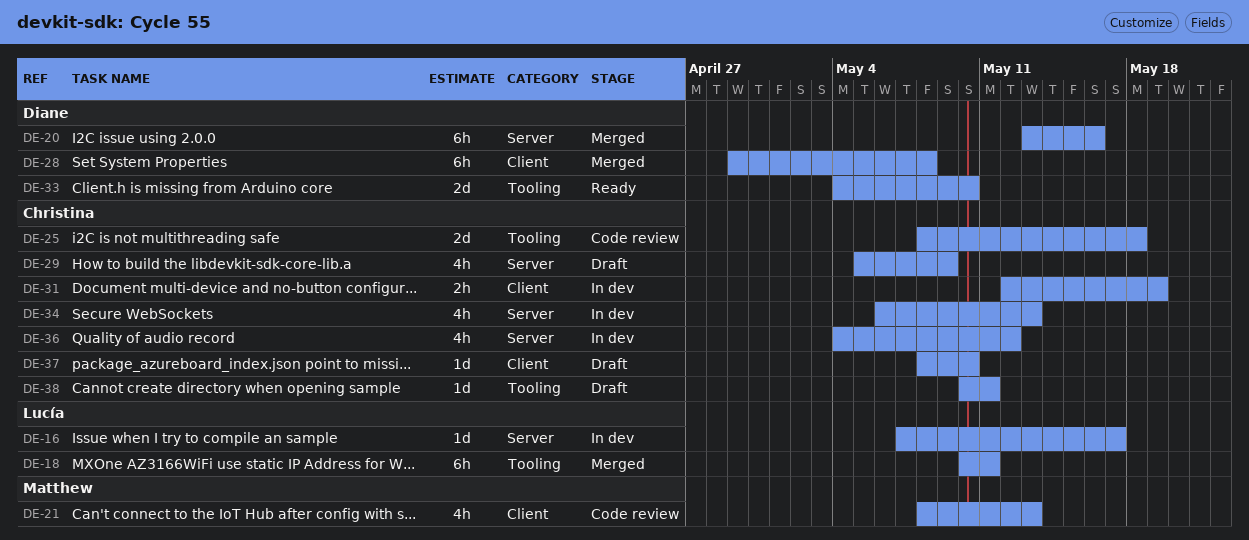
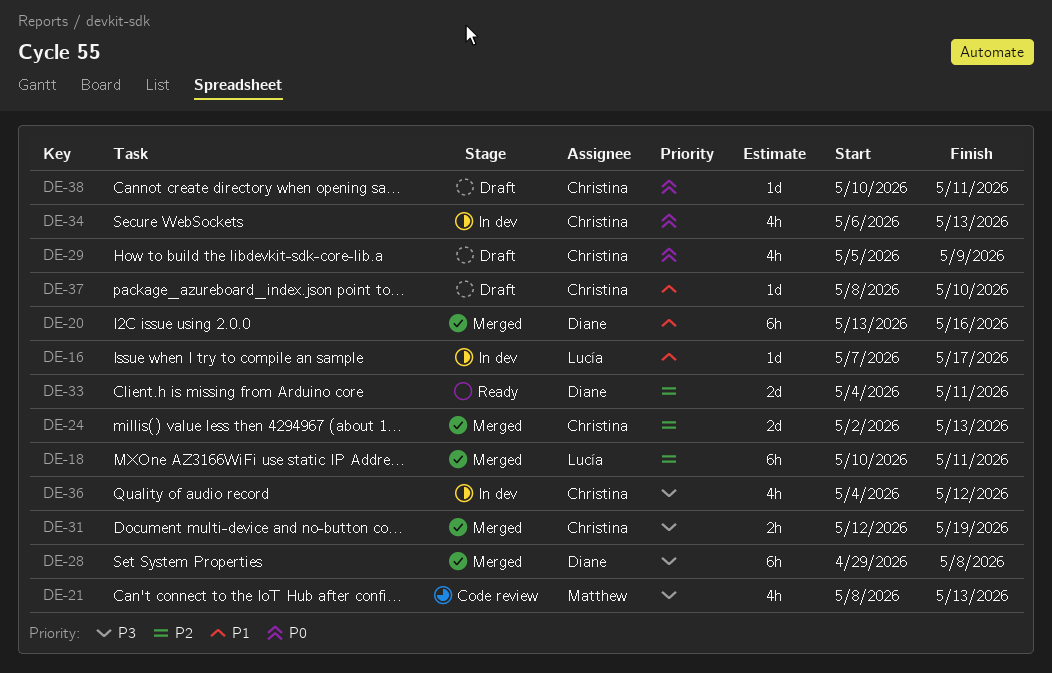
DE-24: none -> present
DE-25: present -> none
DE-31, status: In dev -> Merged
DE-33, due: May 10 -> May 11

